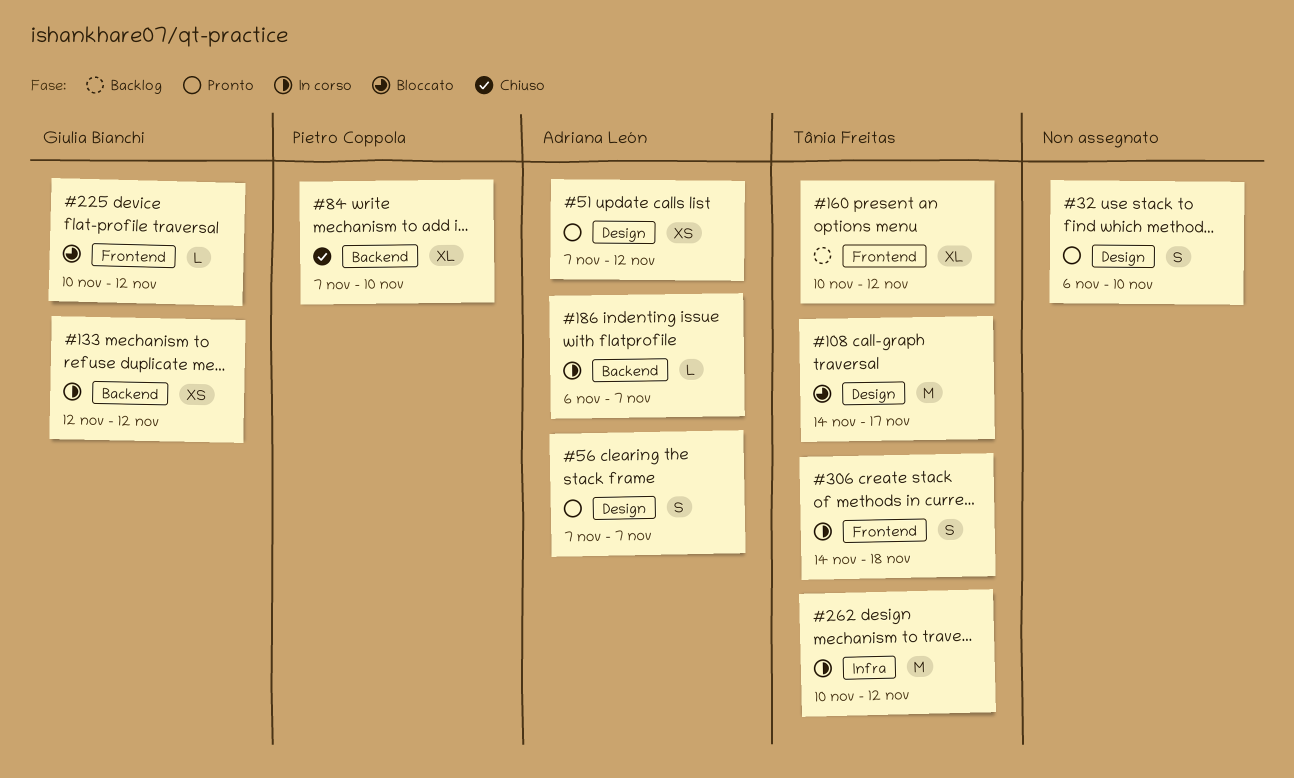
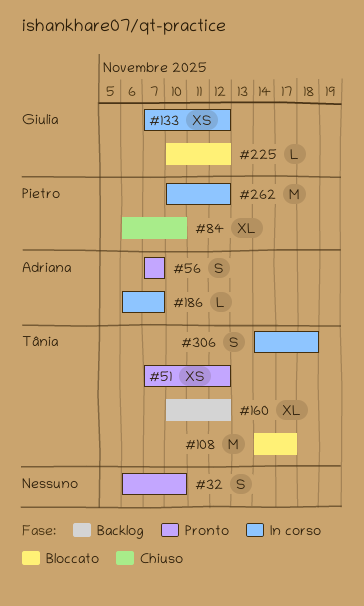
#51, owner: Adriana León -> Tânia Freitas
#84, start: Nov 7 -> Nov 6
#133, start: Nov 12 -> Nov 7
#262, owner: Tânia Freitas -> Pietro Coppola

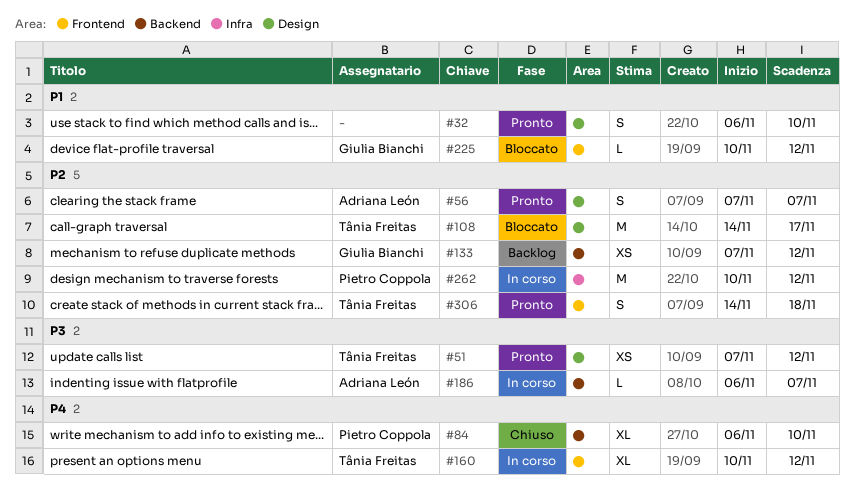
#133, status: In corso -> Backlog
#160, status: Backlog -> In corso
#306, status: In corso -> Pronto

